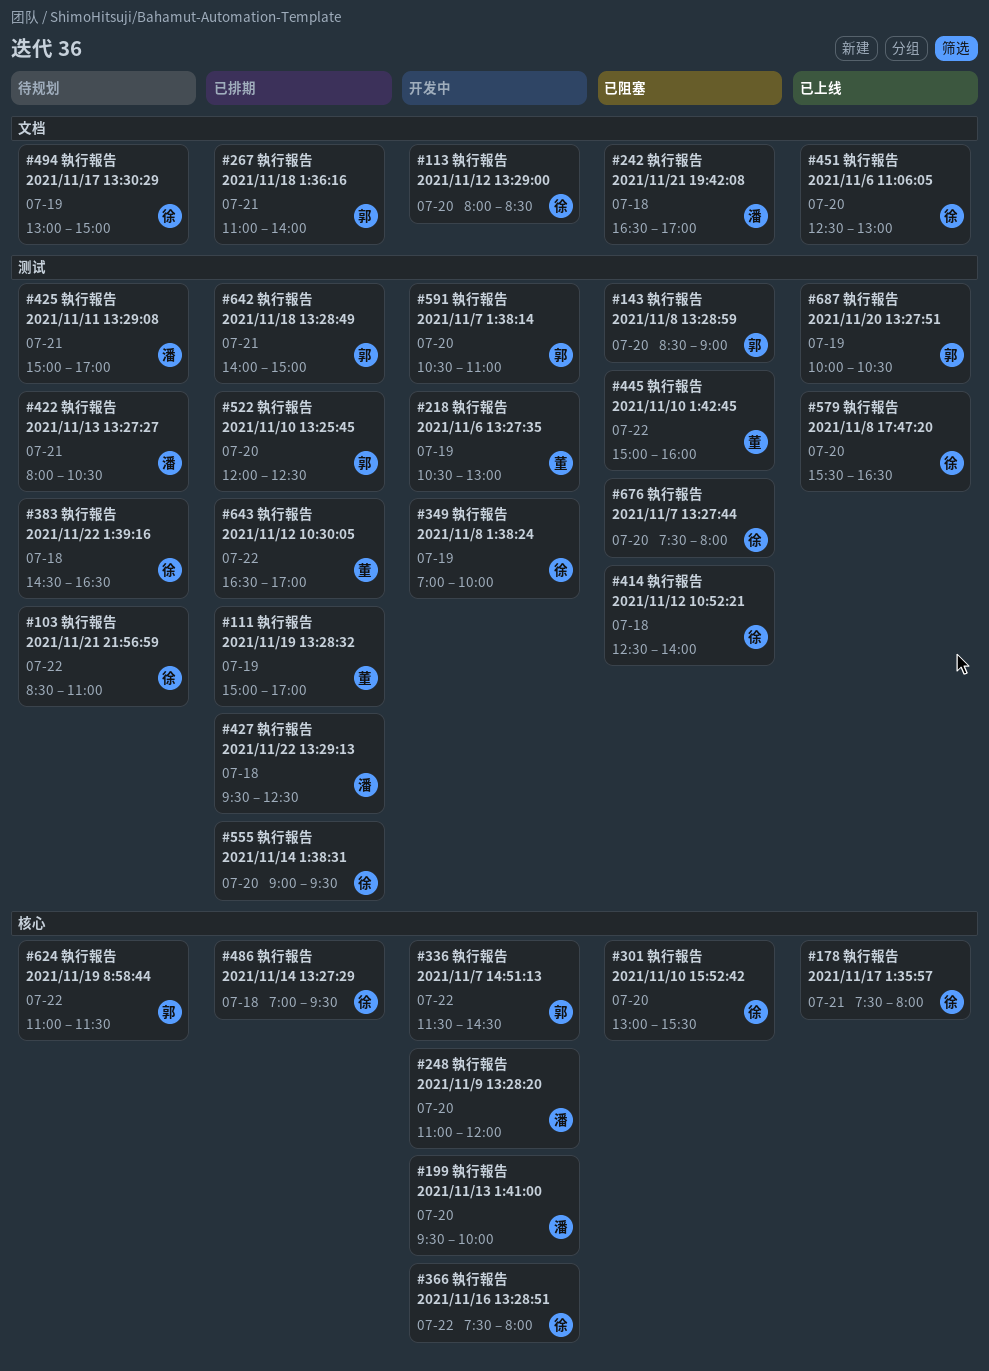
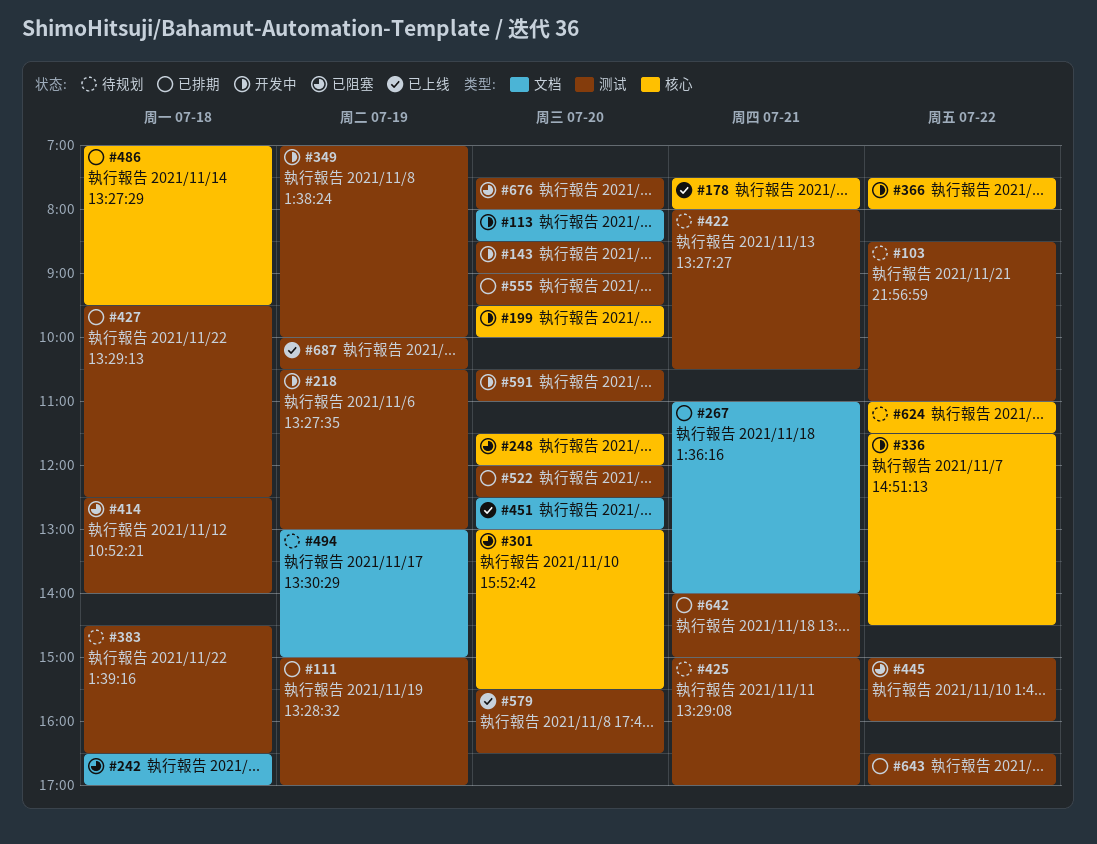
#143, status: 已阻塞 -> 开发中
#248, status: 开发中 -> 已阻塞
#248, begins: 11:00 -> 11:30

